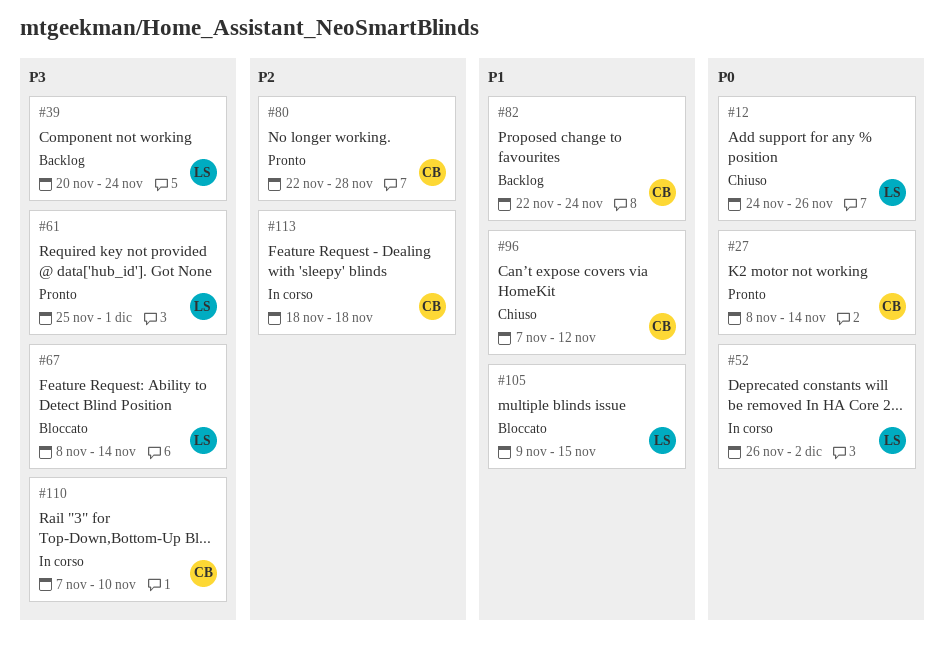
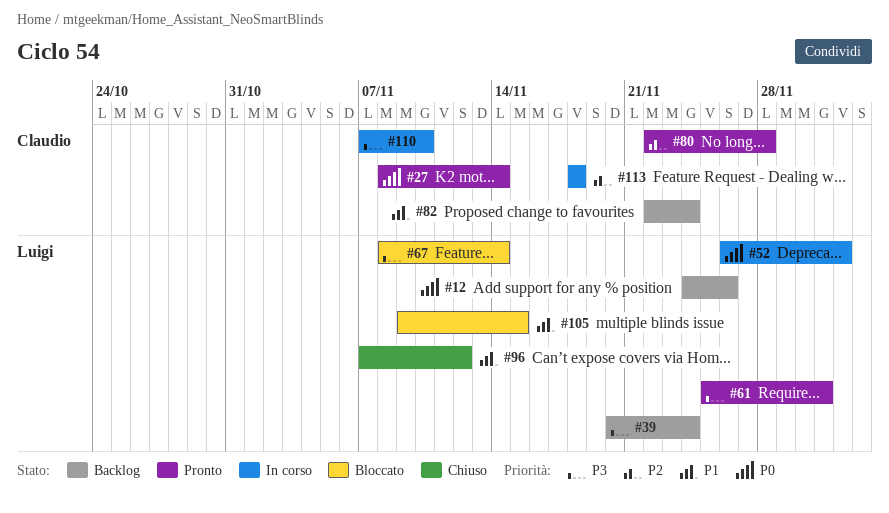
#12, status: Chiuso -> Backlog
#96, owner: Claudio -> Luigi

